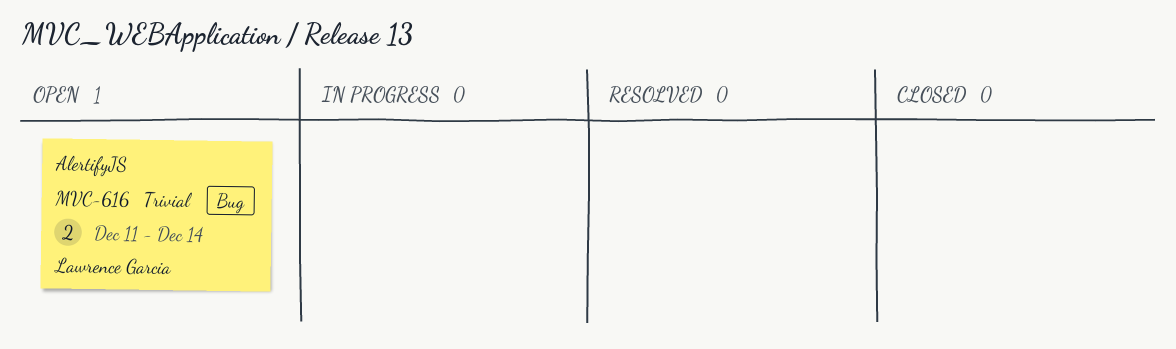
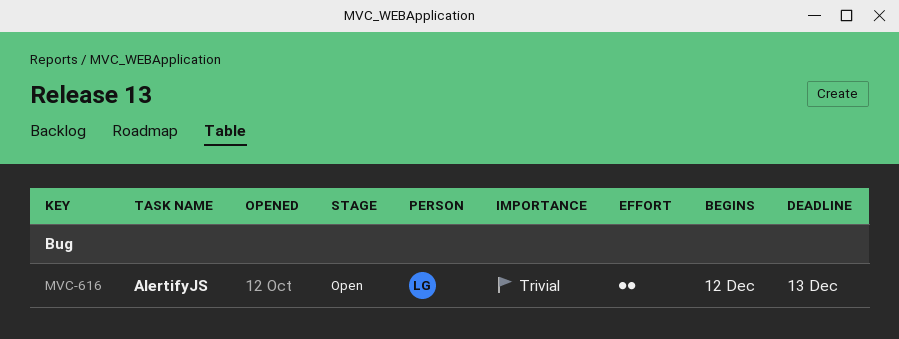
MVC-616, start: Dec 11 -> Dec 12
MVC-616, due: Dec 14 -> Dec 13

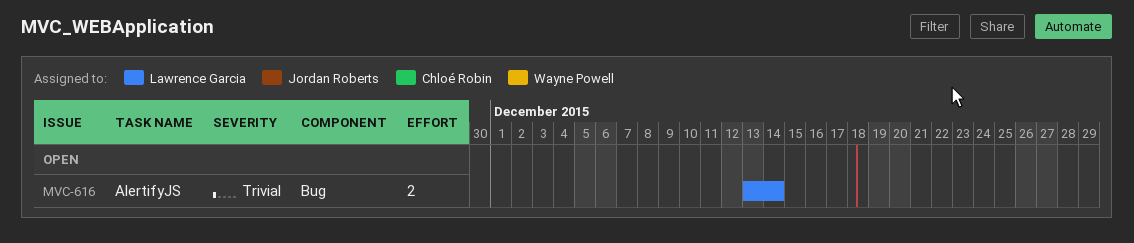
MVC-616, start: Dec 12 -> Dec 13
MVC-616, due: Dec 13 -> Dec 14

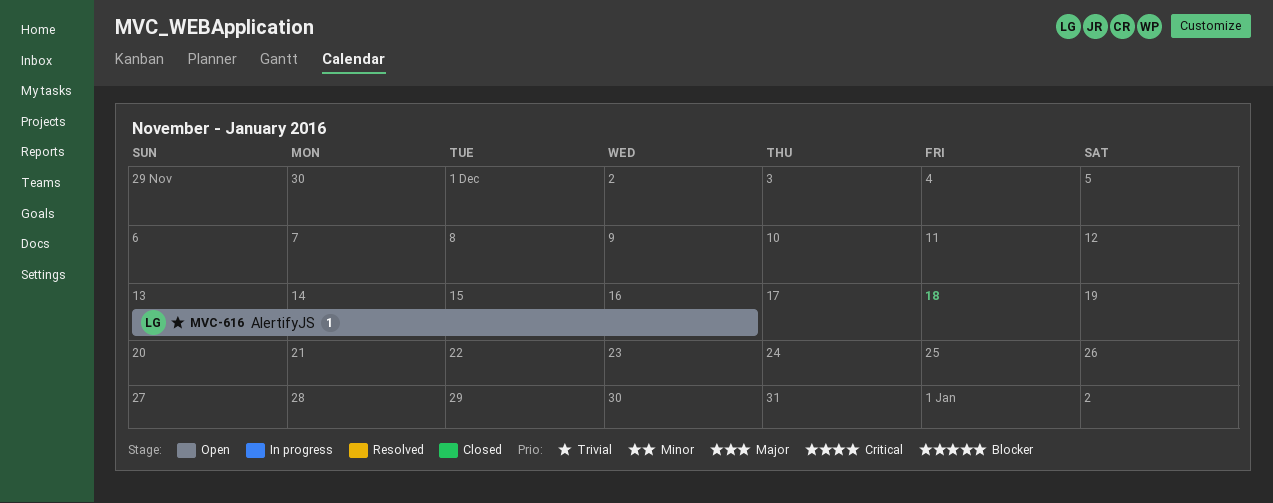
MVC-616, estimate: 2 -> 1
MVC-616, due: Dec 14 -> Dec 16

